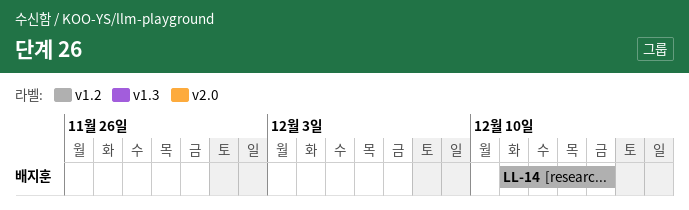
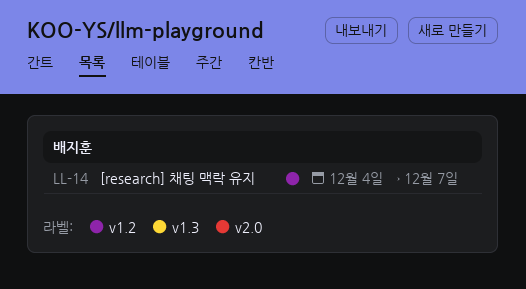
LL-14, start: Dec 11 -> Dec 4
LL-14, due: Dec 14 -> Dec 7

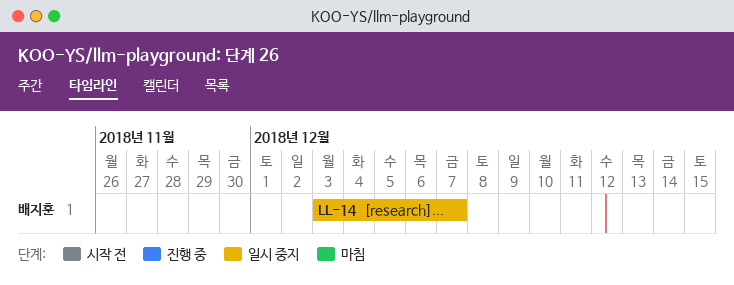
LL-14, start: Dec 4 -> Dec 3

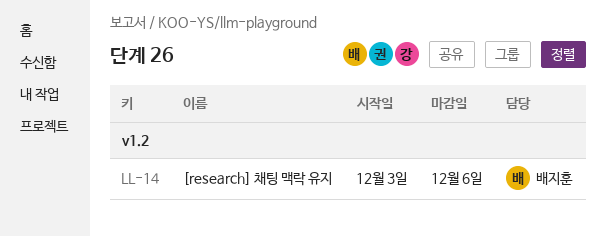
LL-14, due: Dec 7 -> Dec 6

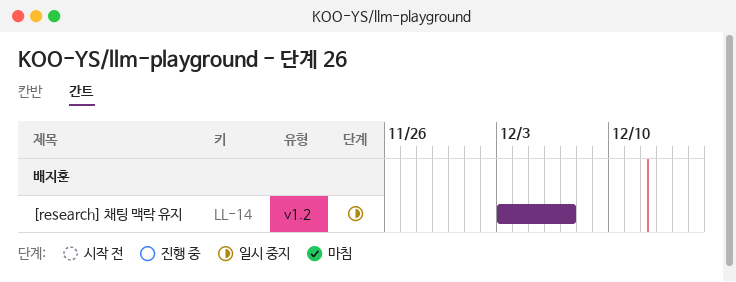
LL-14, due: Dec 6 -> Dec 7

